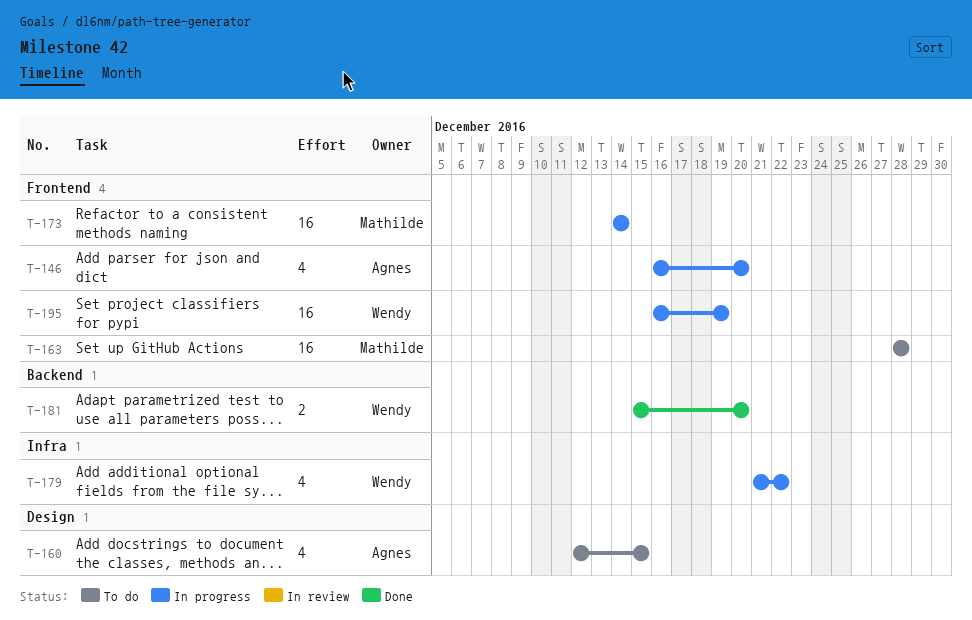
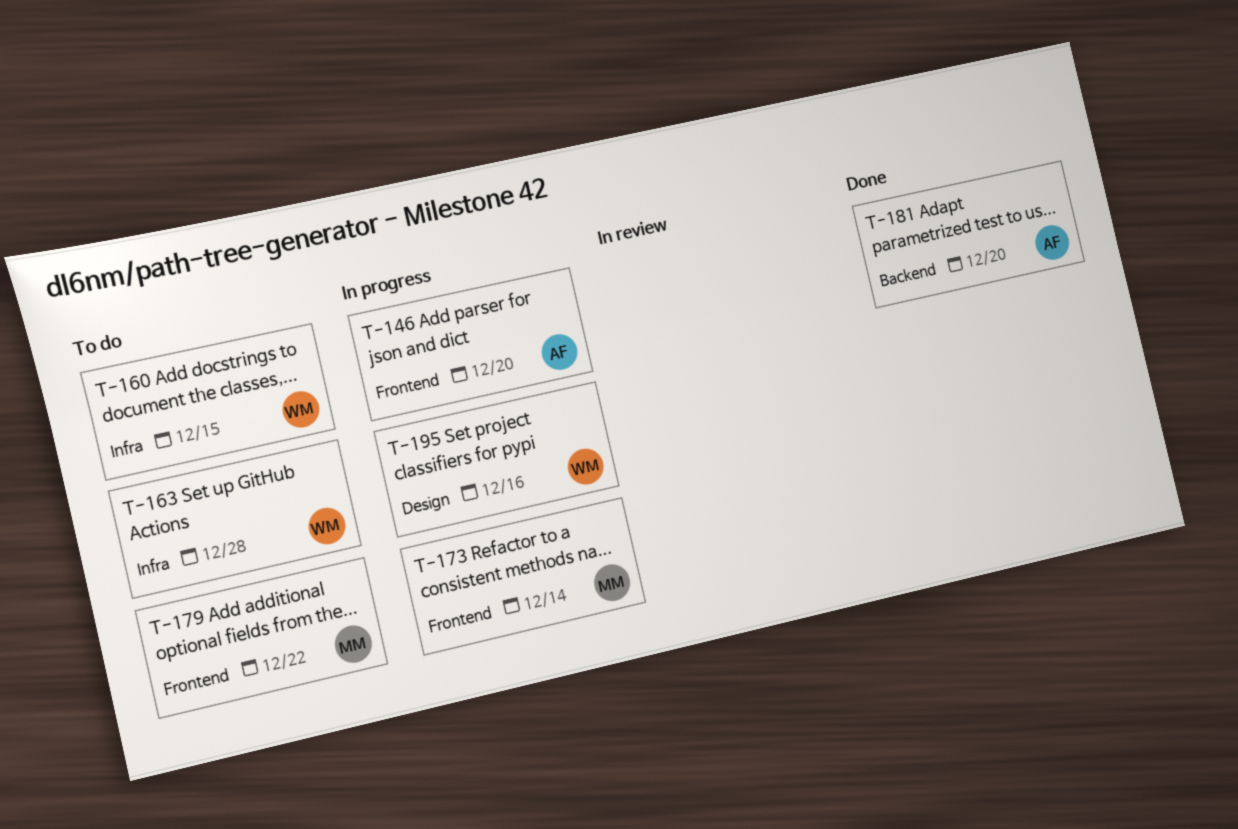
T-160, owner: Agnes -> Wendy
T-160, label: Design -> Infra
T-163, owner: Mathilde -> Wendy
T-163, label: Frontend -> Infra
T-179, status: In progress -> To do
T-179, owner: Wendy -> Mathilde
T-179, label: Infra -> Frontend
T-181, owner: Wendy -> Agnes
T-195, label: Frontend -> Design
T-195, due: Dec 19 -> Dec 16

